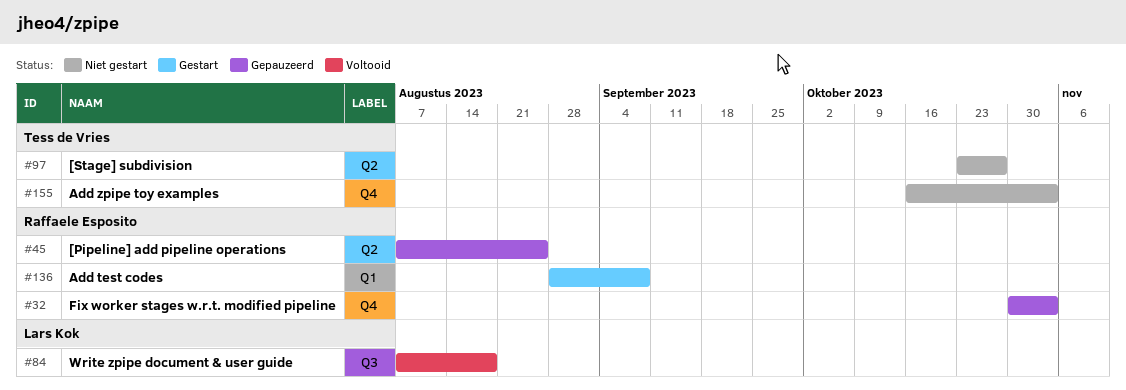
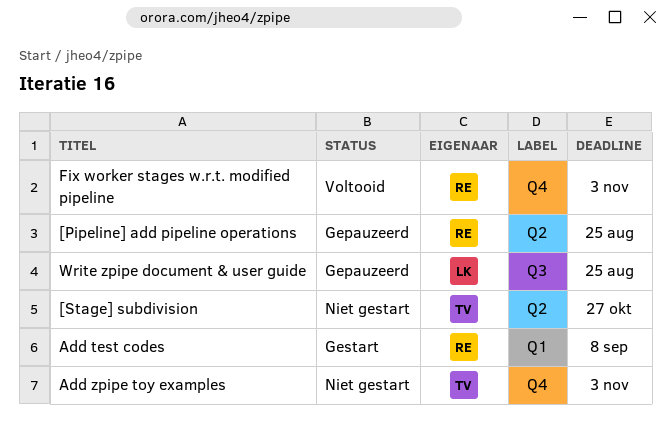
Fix worker stages w.r.t. modified pipeline, status: Gepauzeerd -> Voltooid
Write zpipe document & user guide, status: Voltooid -> Gepauzeerd
Write zpipe document & user guide, due: Aug 18 -> Aug 25

